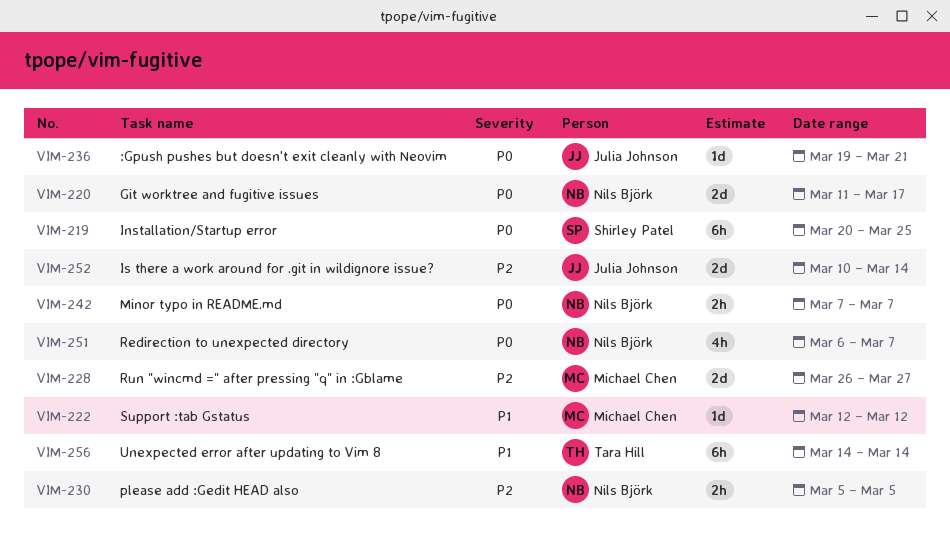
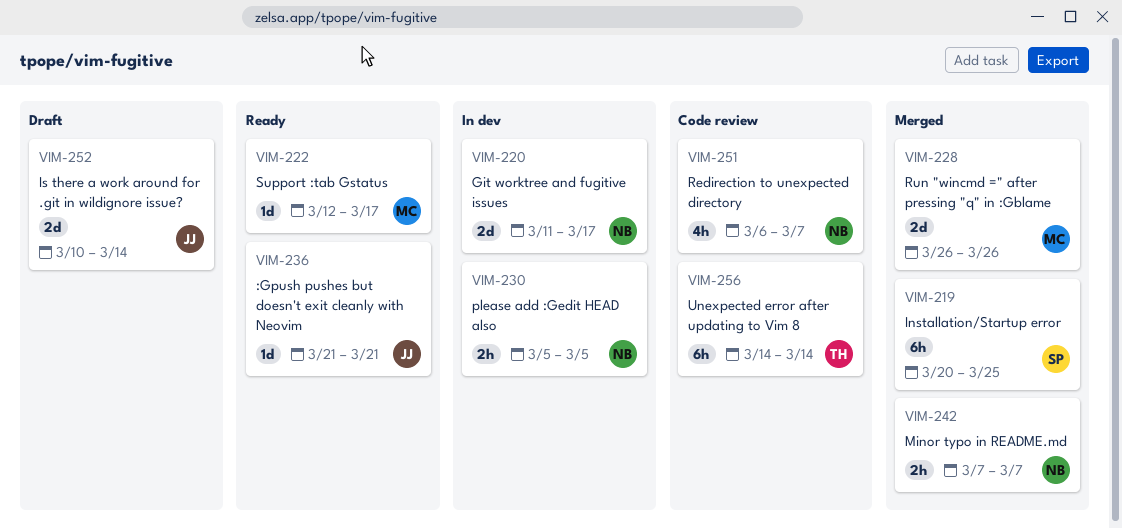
VIM-222, due: Mar 12 -> Mar 17
VIM-228, due: Mar 27 -> Mar 26
VIM-236, start: Mar 19 -> Mar 21

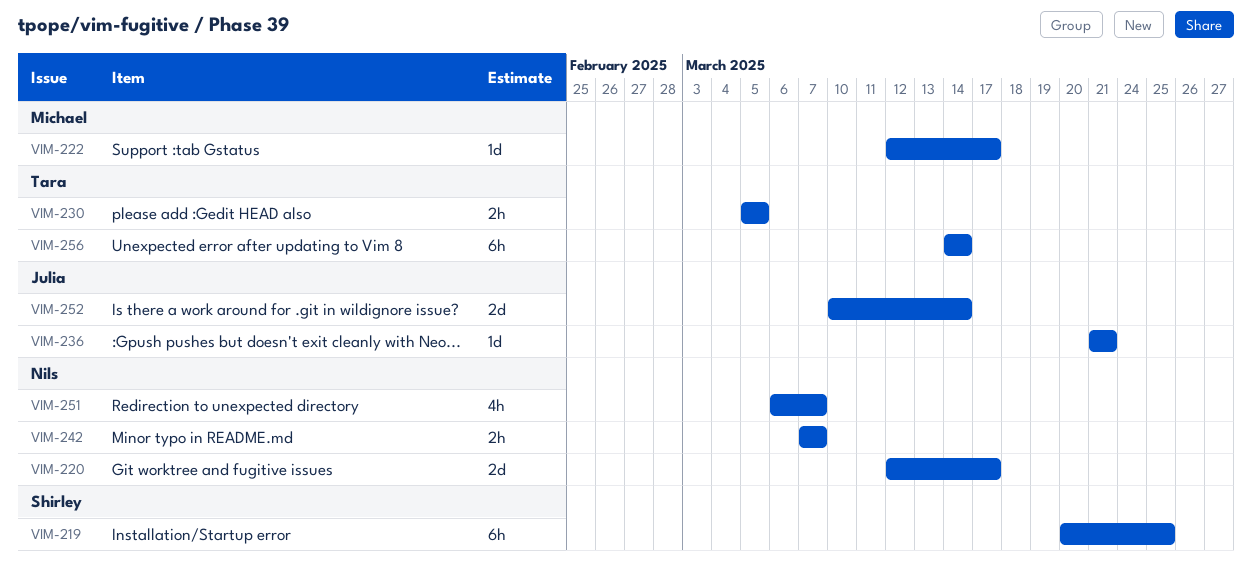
VIM-220, start: Mar 11 -> Mar 12
VIM-228: present -> none
VIM-230, owner: Nils -> Tara

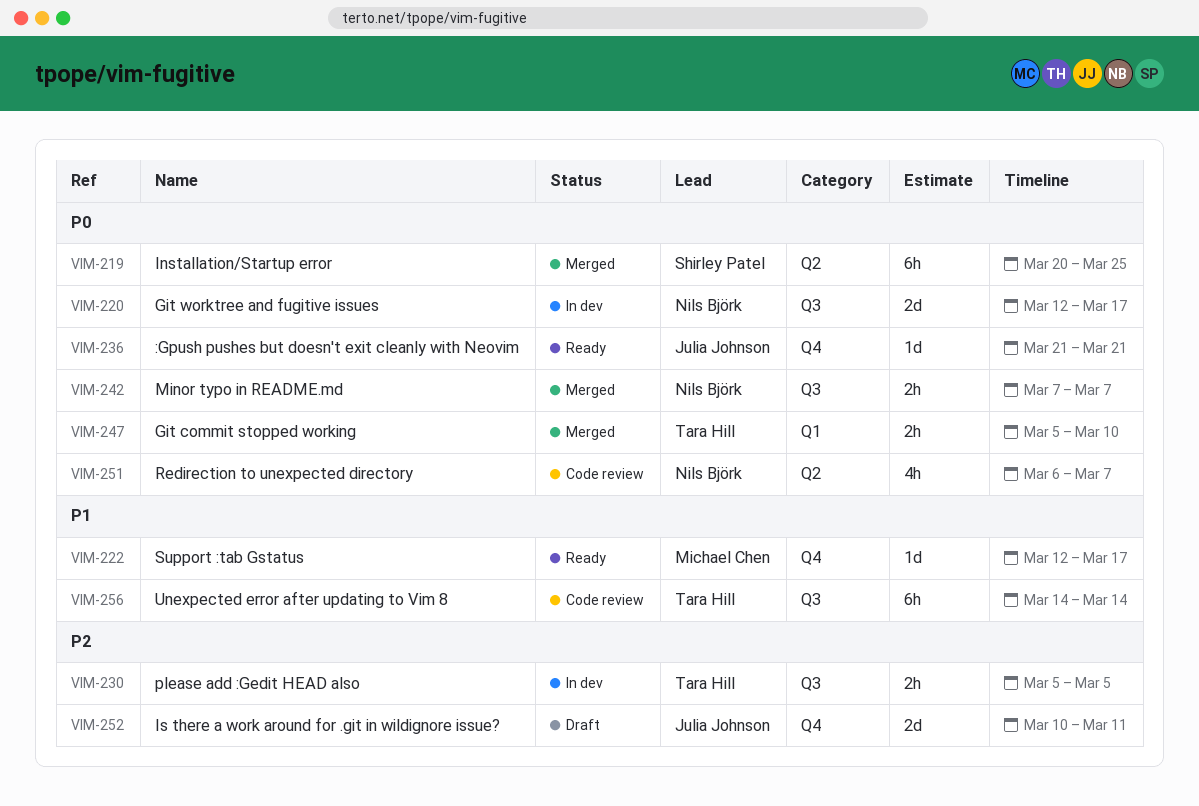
VIM-247: none -> present
VIM-252, due: Mar 14 -> Mar 11

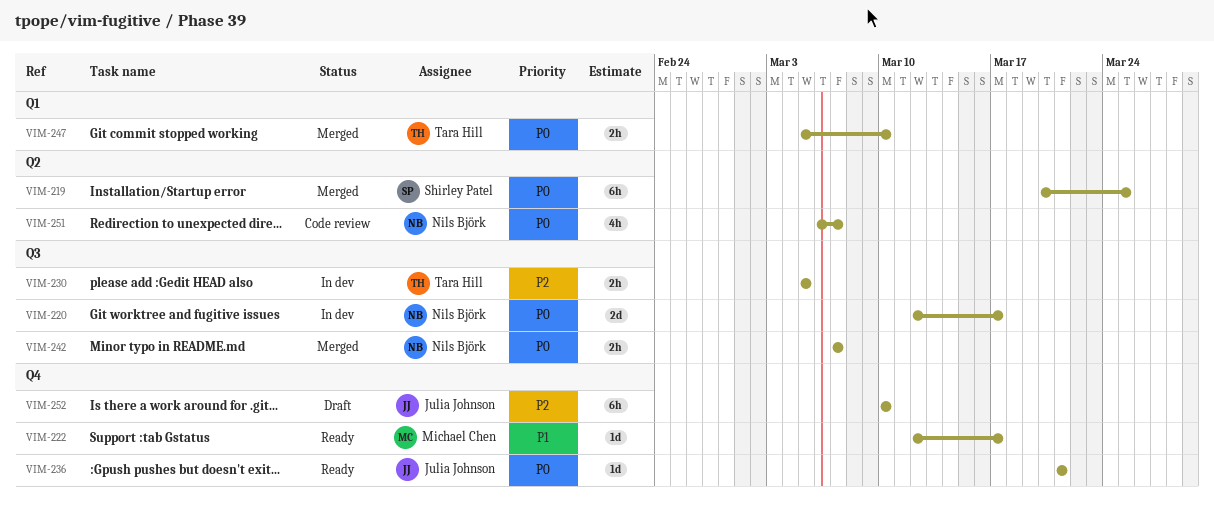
VIM-252, estimate: 2d -> 6h
VIM-252, due: Mar 11 -> Mar 10
VIM-256: present -> none

